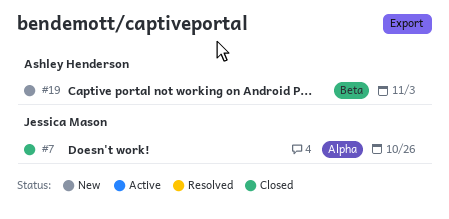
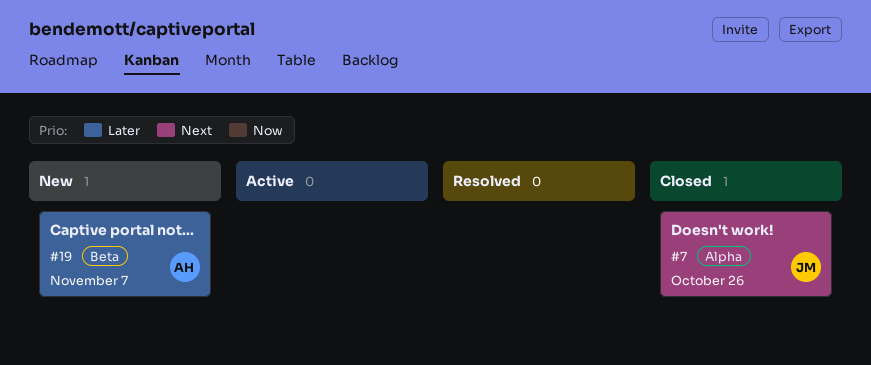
#19, due: Nov 3 -> Nov 7

